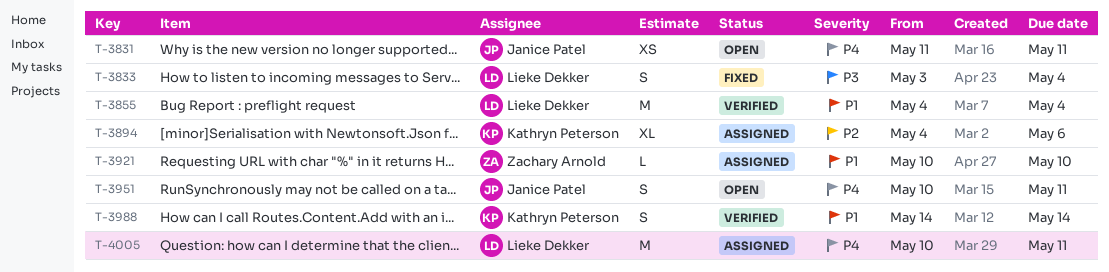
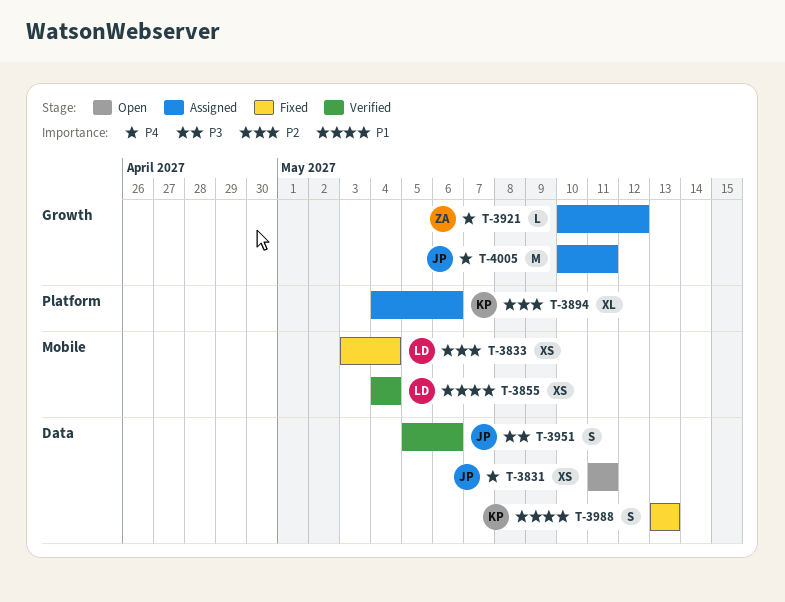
T-3833, priority: P3 -> P2
T-3833, estimate: S -> XS
T-3855, estimate: M -> XS
T-3921, priority: P1 -> P4
T-3921, due: May 10 -> May 12
T-3951, status: Open -> Verified
T-3951, priority: P4 -> P3
T-3951, start: May 10 -> May 5
T-3951, due: May 11 -> May 6
T-3988, status: Verified -> Fixed
T-3988, start: May 14 -> May 13
T-3988, due: May 14 -> May 13
T-4005, owner: Lieke Dekker -> Janice Patel

